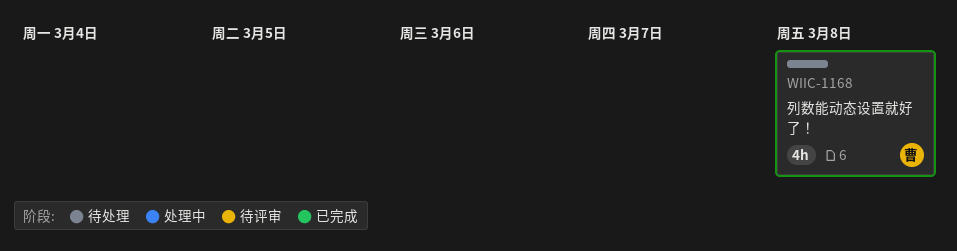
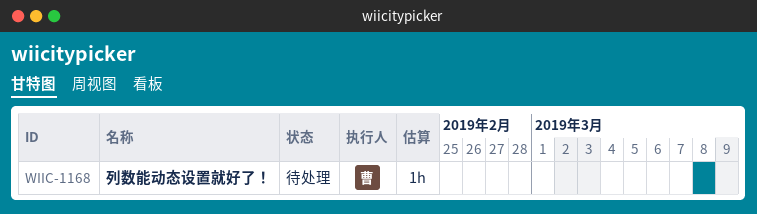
WIIC-1168, estimate: 4h -> 1h

